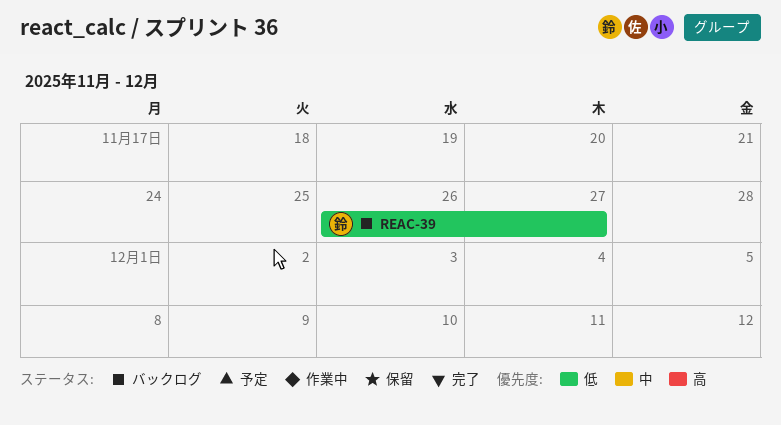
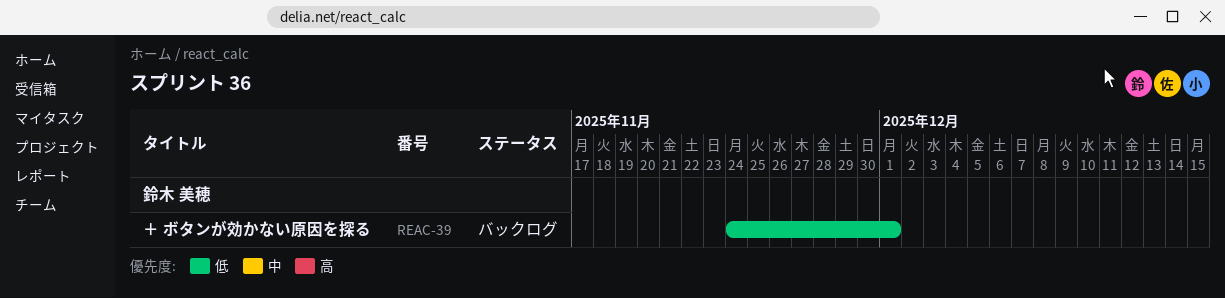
REAC-39, start: Nov 26 -> Nov 24
REAC-39, due: Nov 27 -> Dec 1

